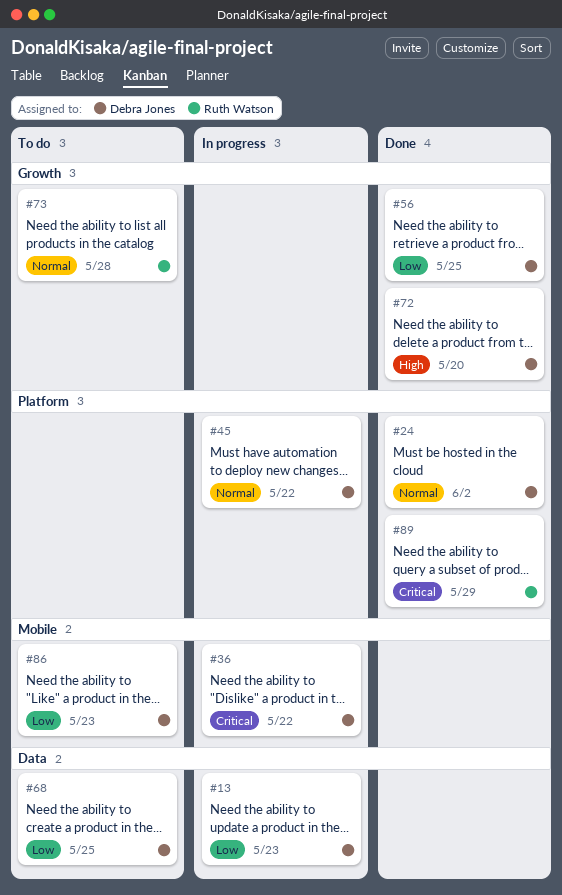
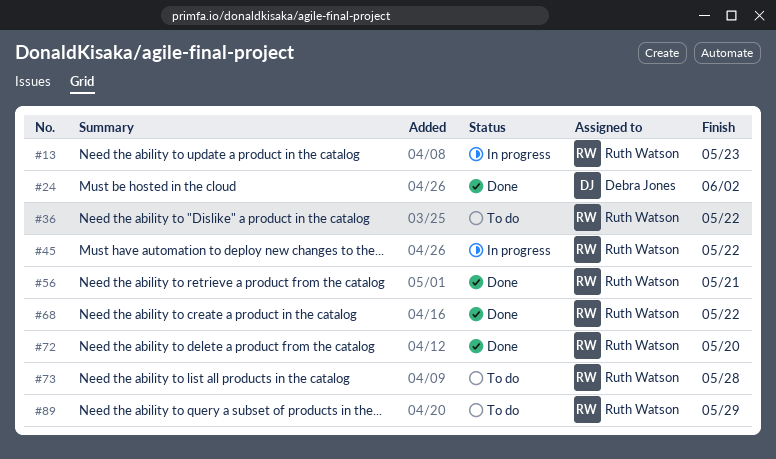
#13, owner: Debra Jones -> Ruth Watson
#36, status: In progress -> To do
#36, owner: Debra Jones -> Ruth Watson
#45, owner: Debra Jones -> Ruth Watson
#56, owner: Debra Jones -> Ruth Watson
#56, due: May 25 -> May 21
#68, status: To do -> Done
#68, owner: Debra Jones -> Ruth Watson
#68, due: May 25 -> May 22
#72, owner: Debra Jones -> Ruth Watson
#86: present -> none
#89, status: Done -> To do

